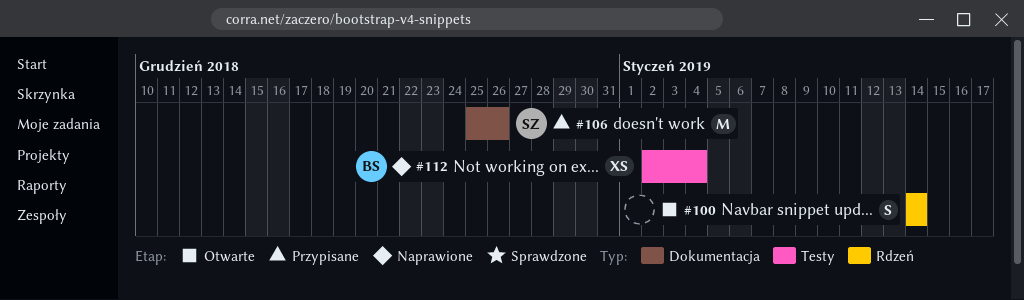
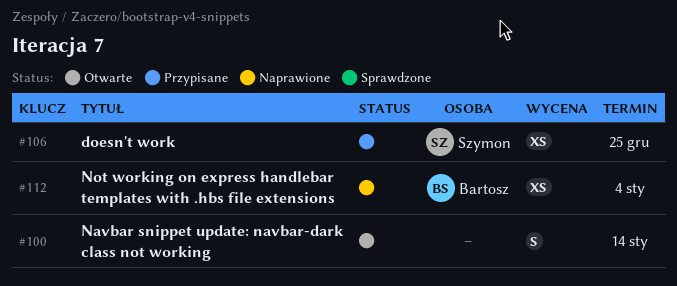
#106, estimate: M -> XS
#106, due: Dec 26 -> Dec 25

